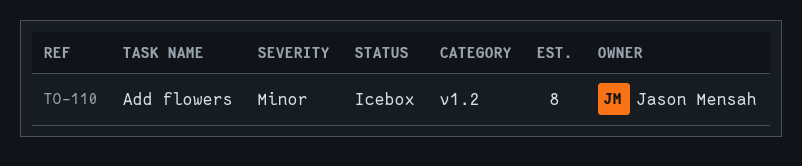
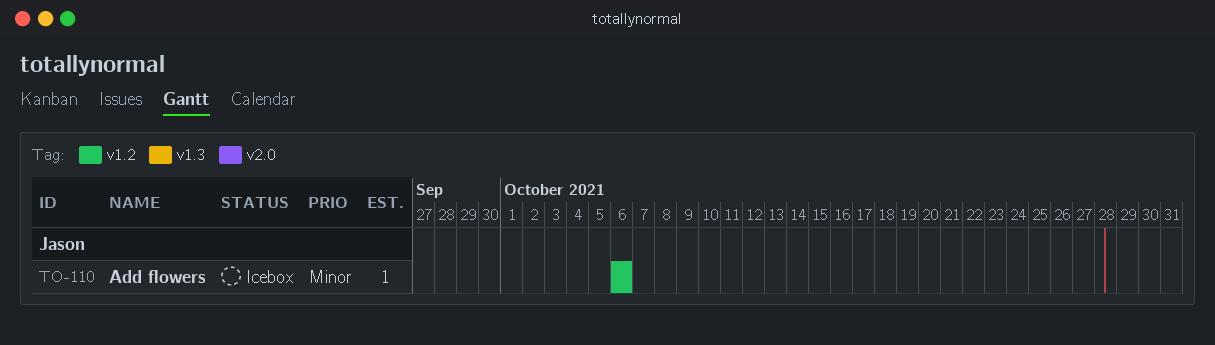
TO-110, estimate: 8 -> 1

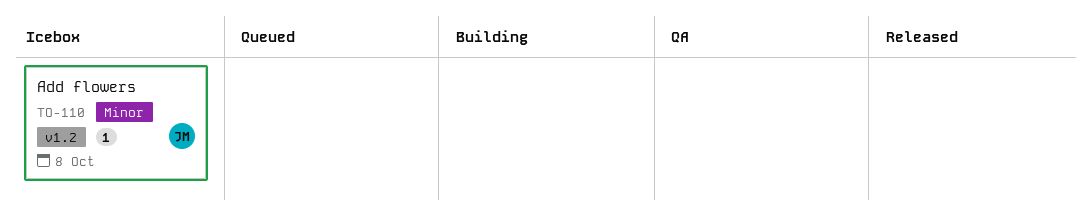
TO-110, due: Oct 6 -> Oct 8

